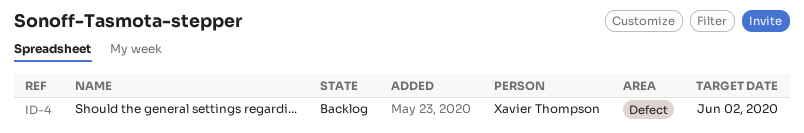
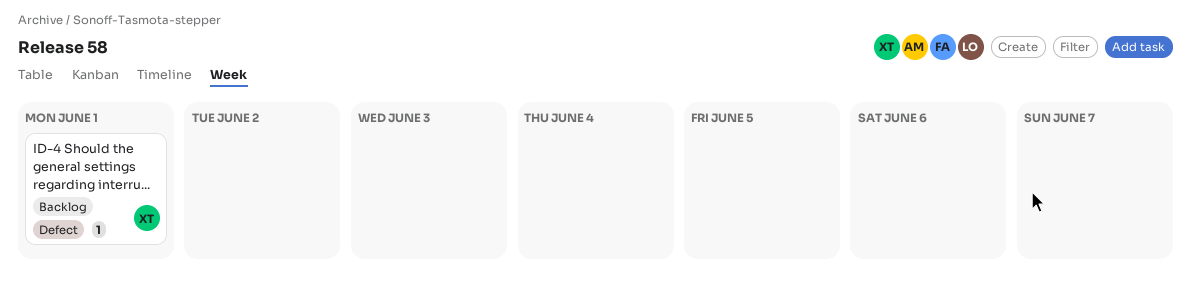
ID-4, due: Jun 2 -> Jun 1

